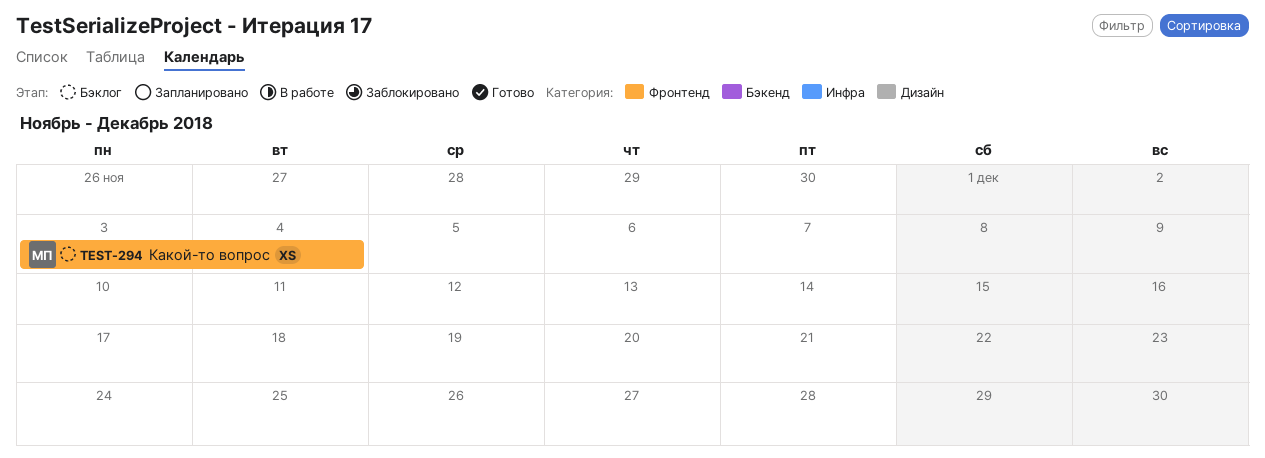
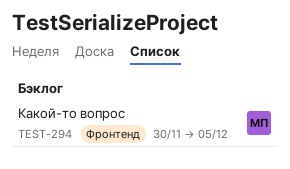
TEST-294, start: Dec 3 -> Nov 30
TEST-294, due: Dec 4 -> Dec 5

